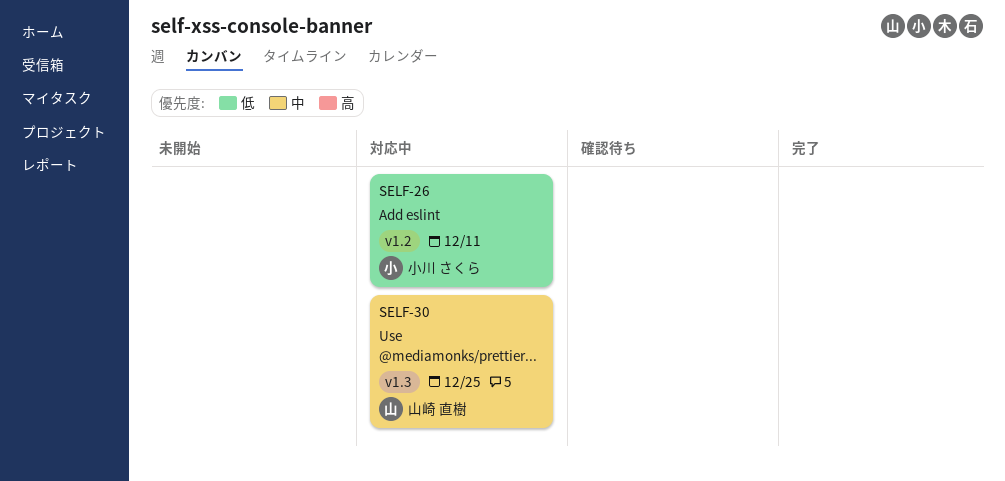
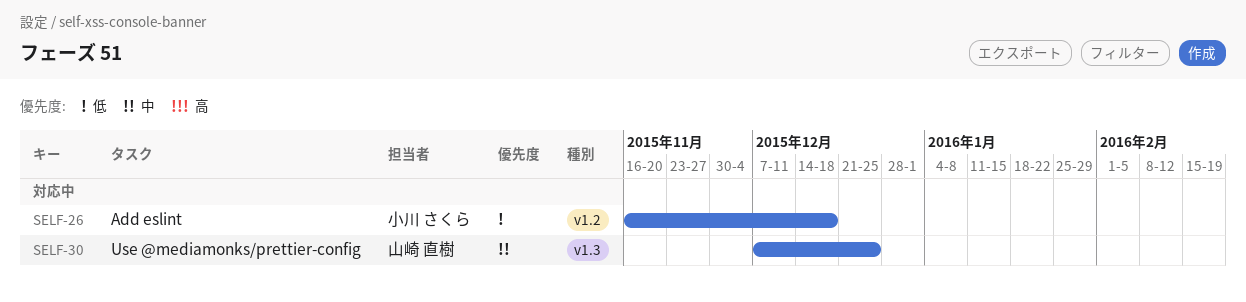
SELF-26, due: Dec 11 -> Dec 18

